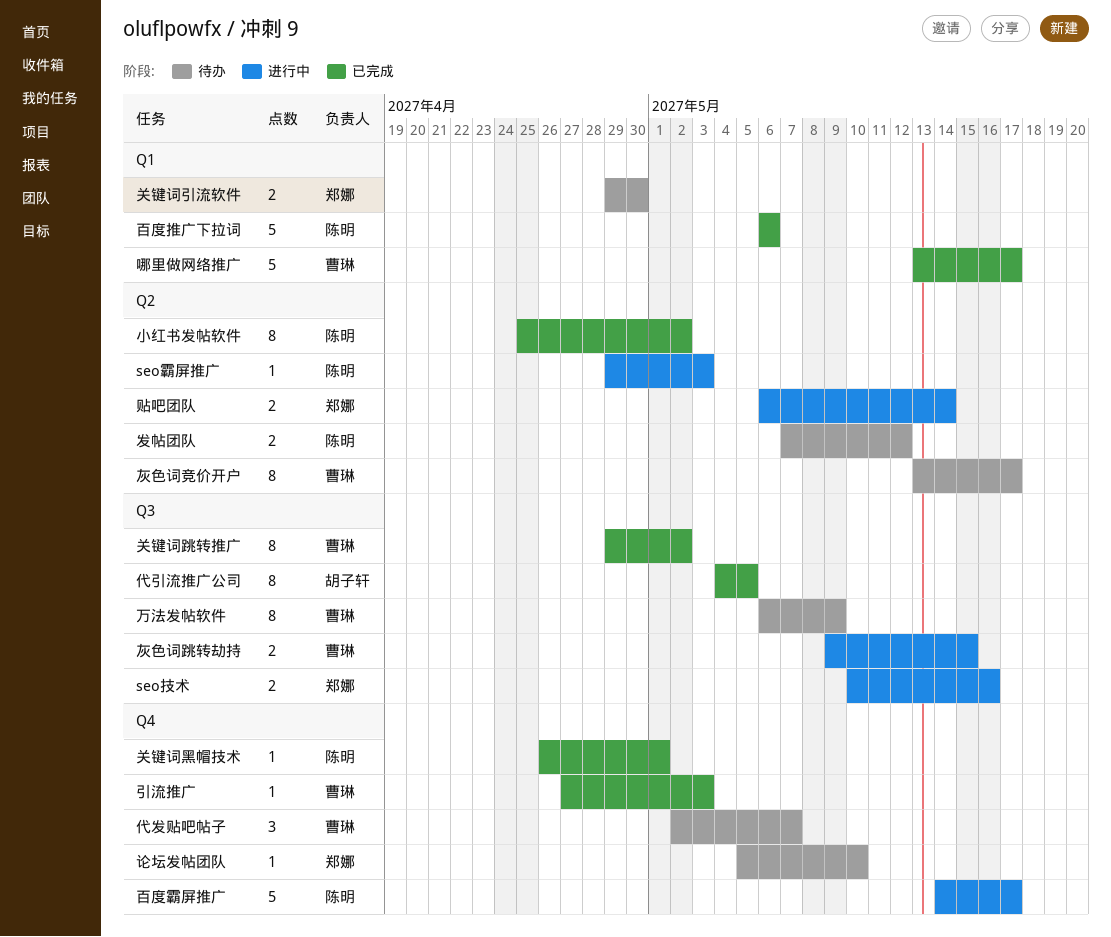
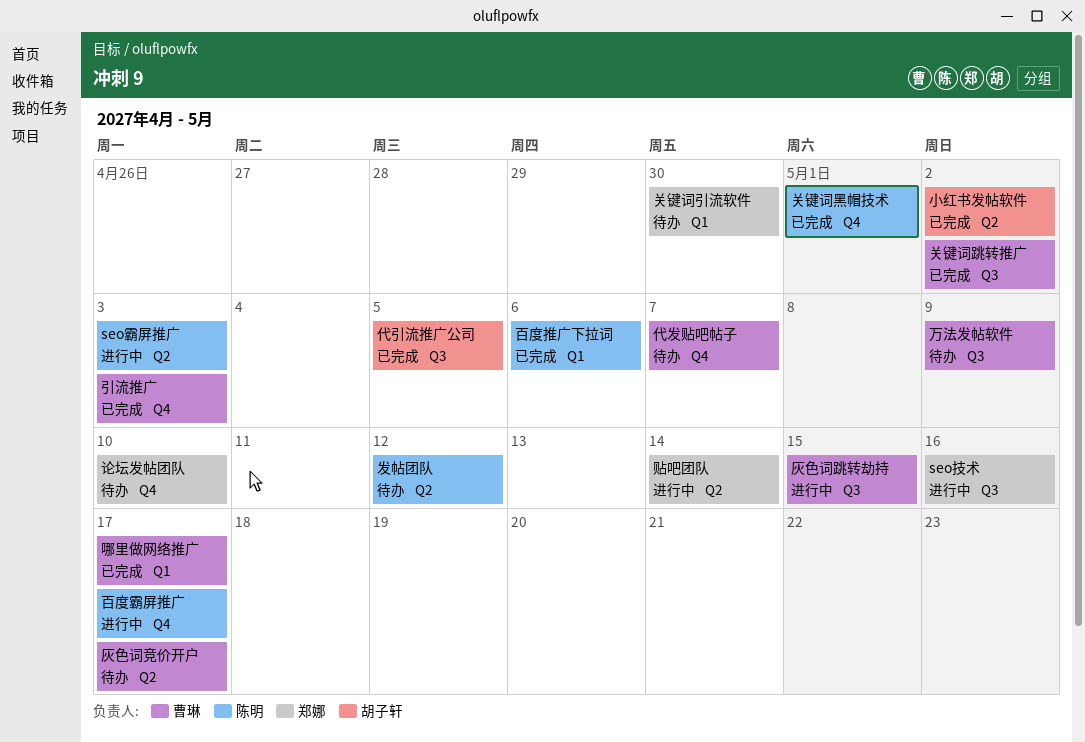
小红书发帖软件, owner: 陈明 -> 胡子轩

